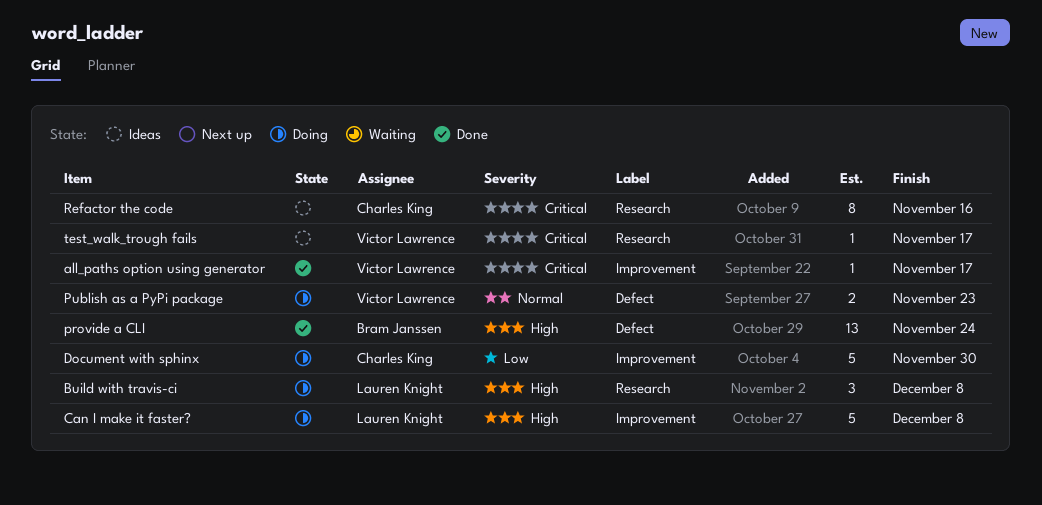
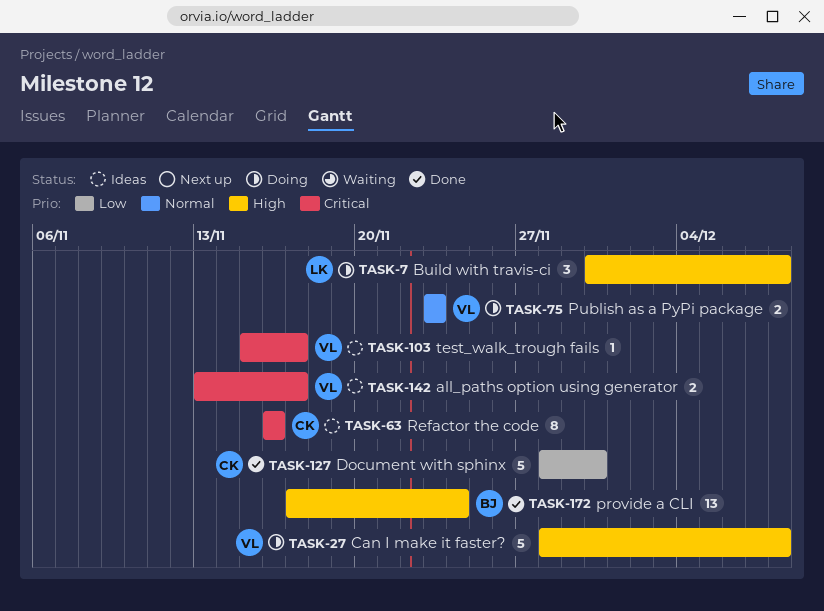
all_paths option using generator, status: Done -> Ideas
all_paths option using generator, estimate: 1 -> 2
Can I make it faster?, owner: Lauren Knight -> Victor Lawrence
Document with sphinx, status: Doing -> Done

